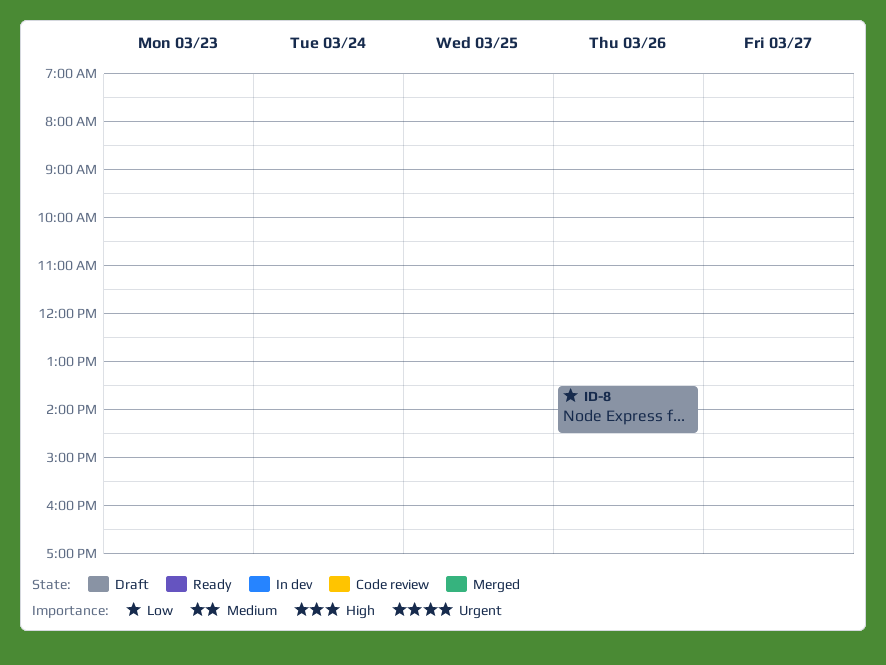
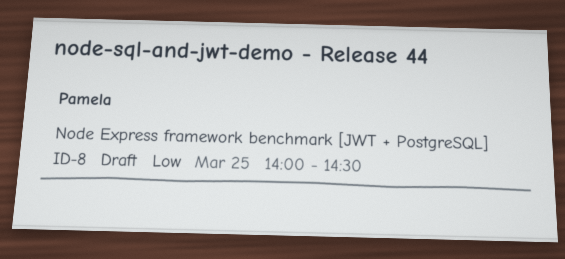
ID-8, day: Mar 26 -> Mar 25
ID-8, begins: 13:30 -> 14:00

